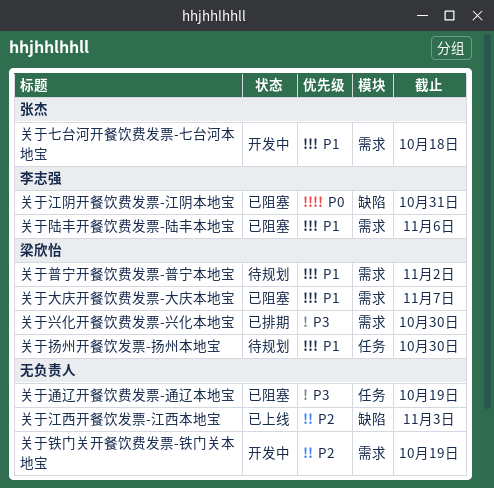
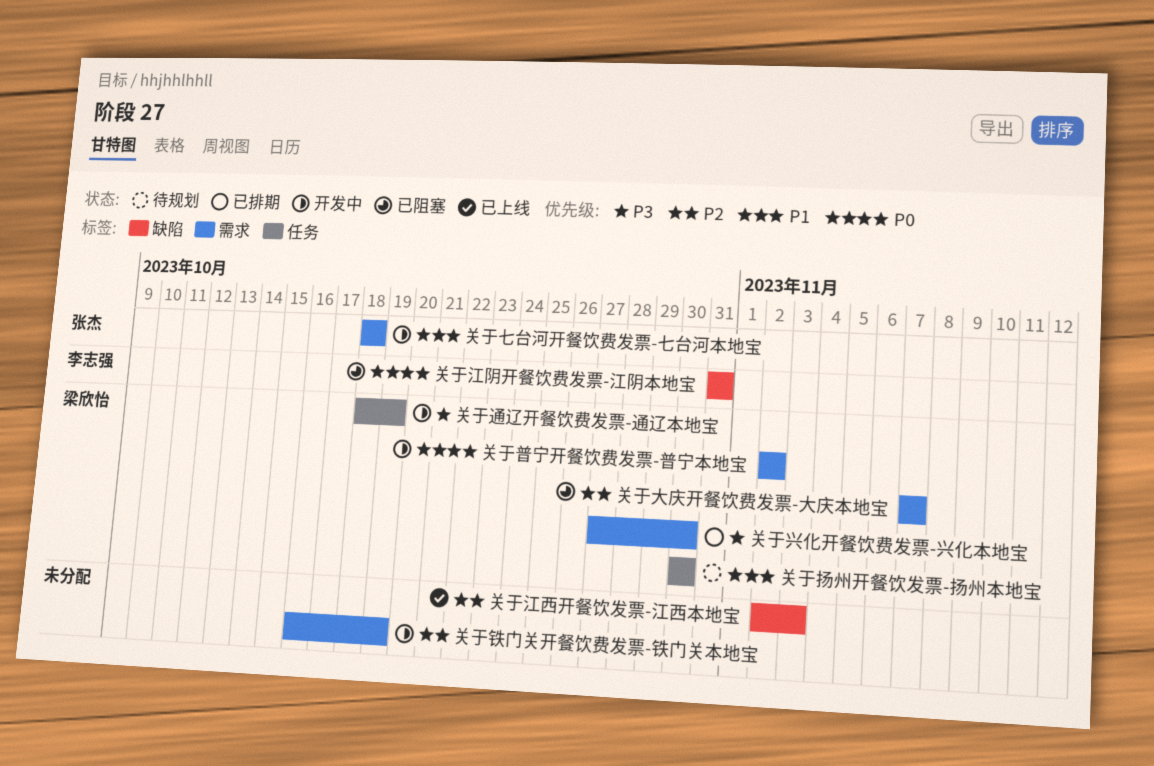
关于大庆开餐饮费发票-大庆本地宝, priority: P1 -> P2
关于普宁开餐饮费发票-普宁本地宝, status: 待规划 -> 开发中
关于普宁开餐饮费发票-普宁本地宝, priority: P1 -> P0
关于通辽开餐饮费发票-通辽本地宝, status: 已阻塞 -> 开发中
关于通辽开餐饮费发票-通辽本地宝, owner: none -> 梁欣怡
关于陆丰开餐饮费发票-陆丰本地宝: present -> none

